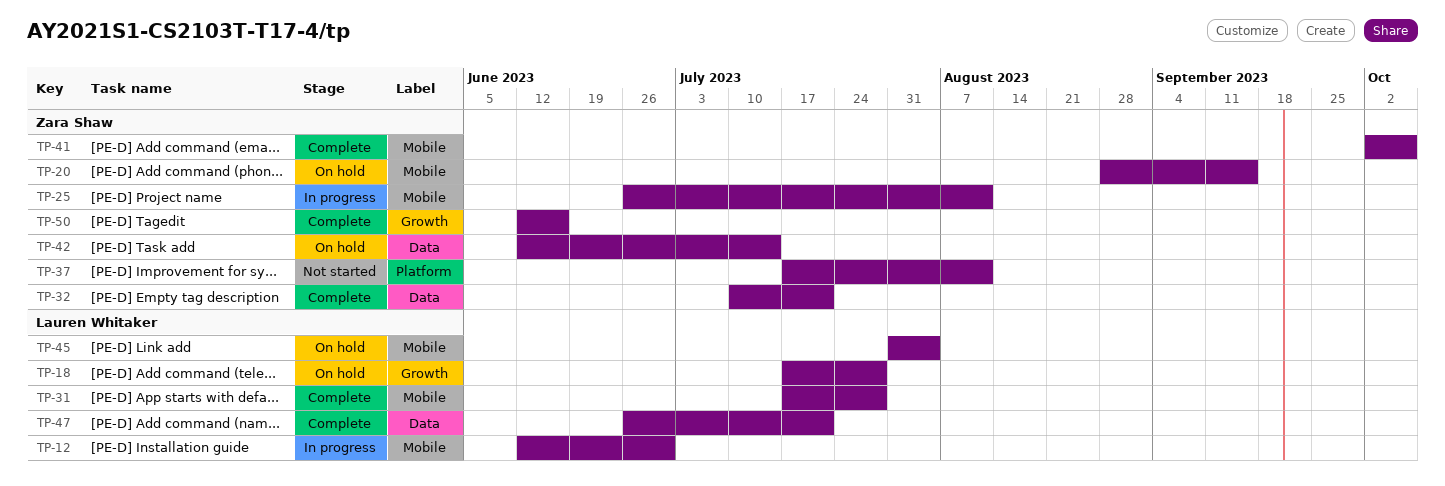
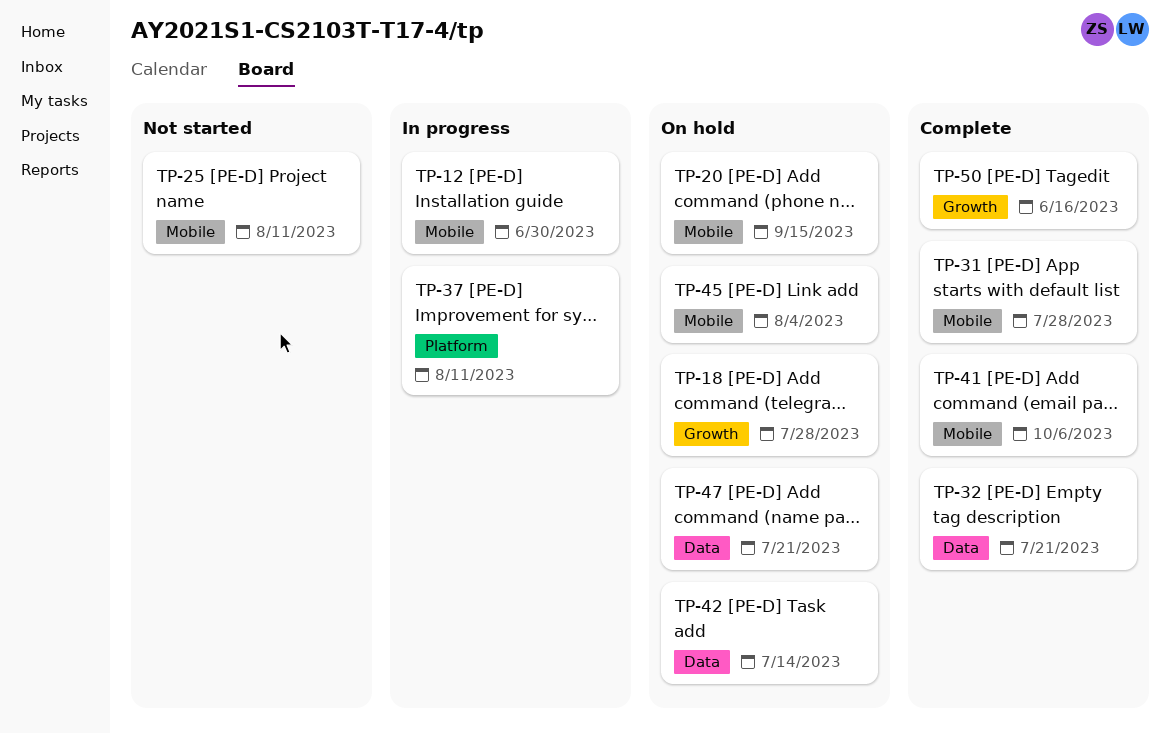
TP-25, status: In progress -> Not started
TP-37, status: Not started -> In progress
TP-47, status: Complete -> On hold

